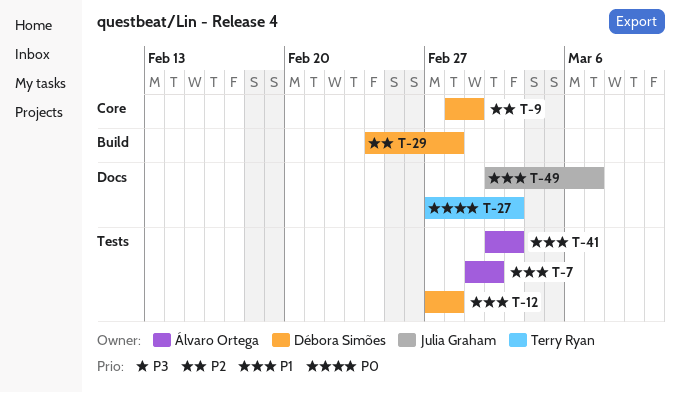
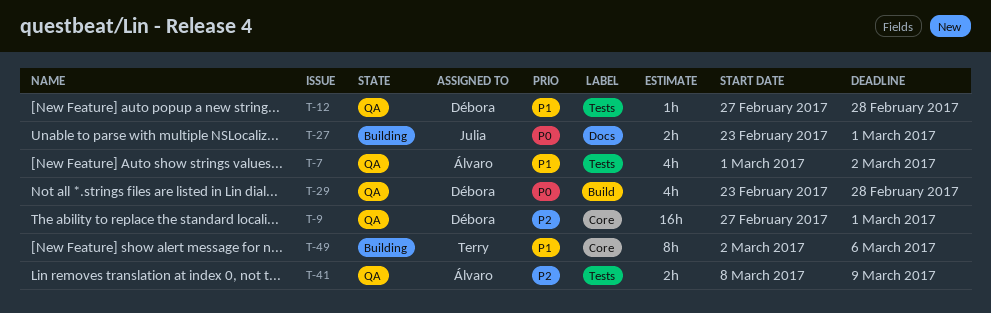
T-9, start: Feb 28 -> Feb 27
T-27, owner: Terry Ryan -> Julia Graham
T-27, start: Feb 27 -> Feb 23
T-27, due: Mar 3 -> Mar 1
T-29, priority: P2 -> P0
T-29, start: Feb 24 -> Feb 23
T-41, priority: P1 -> P2
T-41, start: Mar 2 -> Mar 8
T-41, due: Mar 3 -> Mar 9
T-49, owner: Julia Graham -> Terry Ryan
T-49, label: Docs -> Core
T-49, due: Mar 7 -> Mar 6

